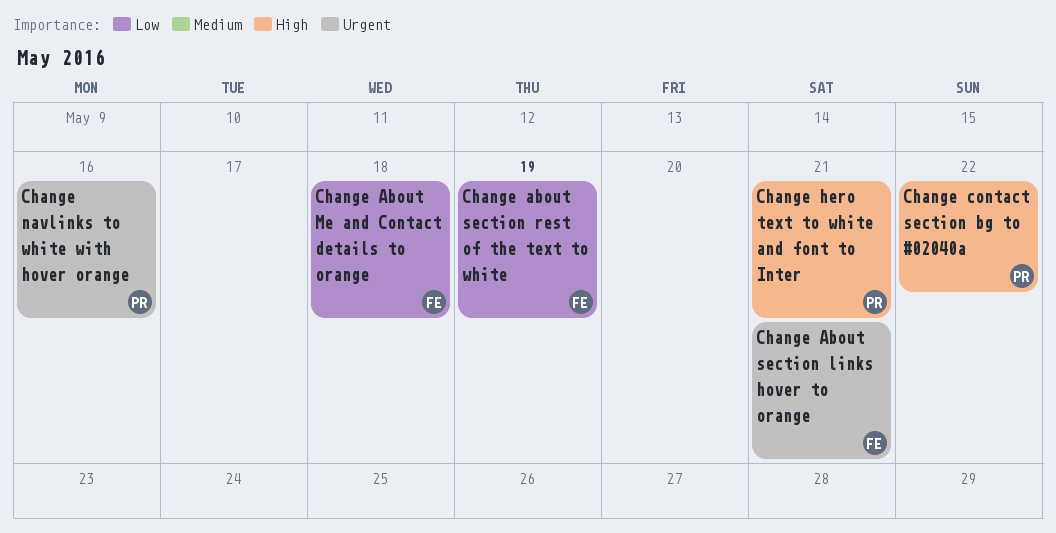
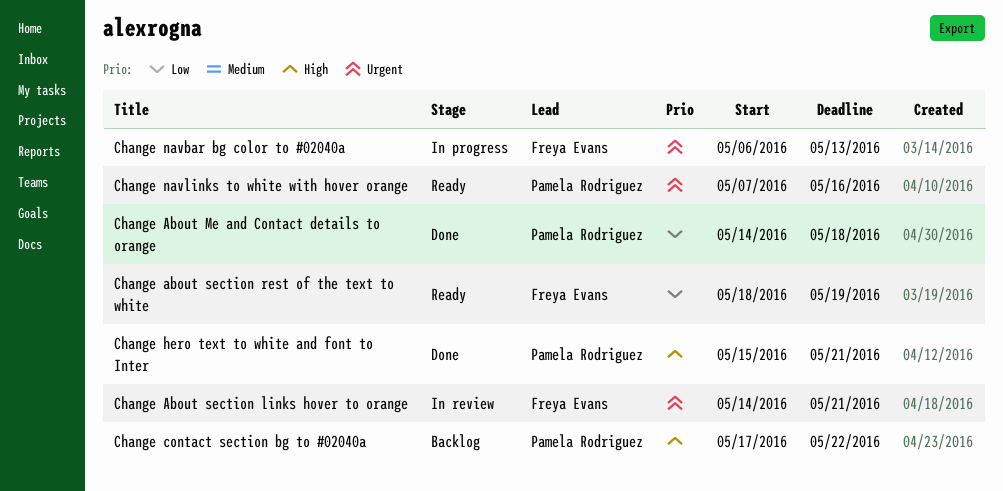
Change About Me and Contact details to orange, owner: Freya Evans -> Pamela Rodriguez
Change navbar bg color to #02040a: none -> present

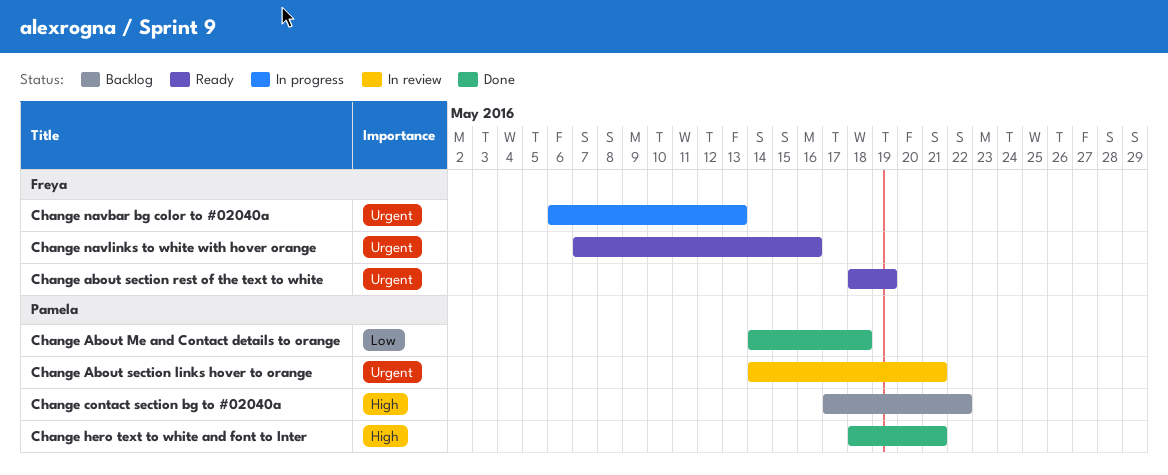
Change About section links hover to orange, owner: Freya Evans -> Pamela Rodriguez
Change about section rest of the text to white, priority: Low -> Urgent
Change hero text to white and font to Inter, start: May 15 -> May 18
Change navlinks to white with hover orange, owner: Pamela Rodriguez -> Freya Evans

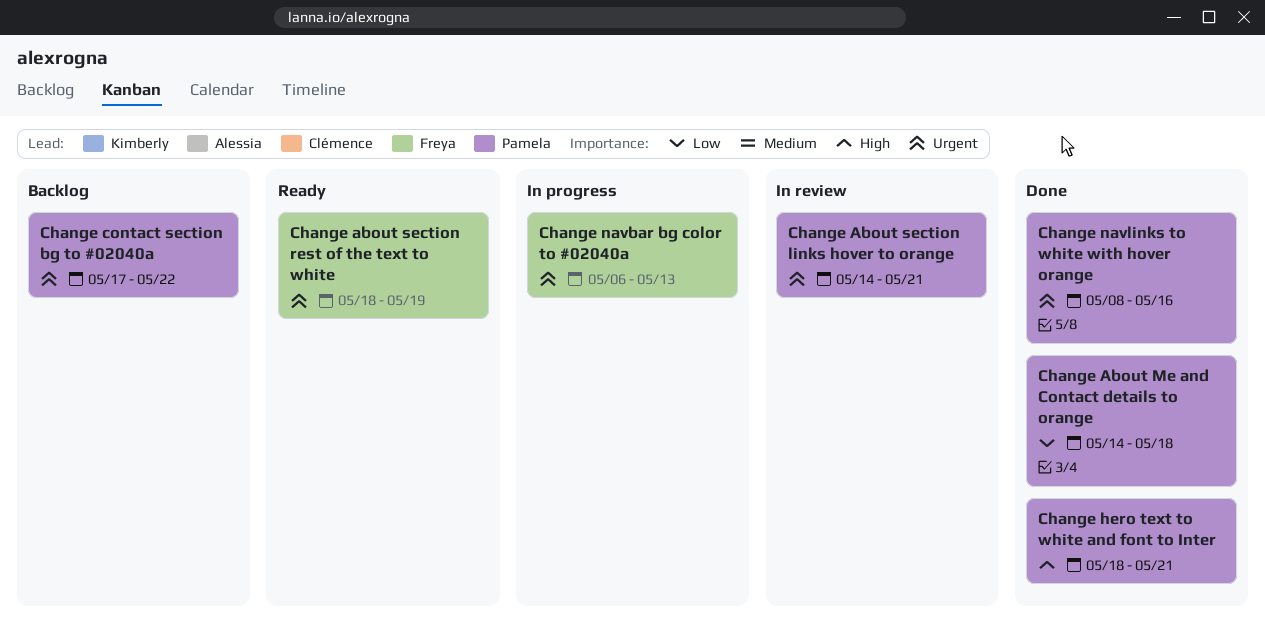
Change contact section bg to #02040a, priority: High -> Urgent
Change navlinks to white with hover orange, status: Ready -> Done
Change navlinks to white with hover orange, owner: Freya -> Pamela
Change navlinks to white with hover orange, start: May 7 -> May 8

